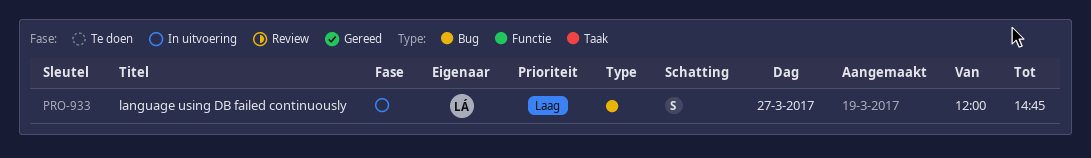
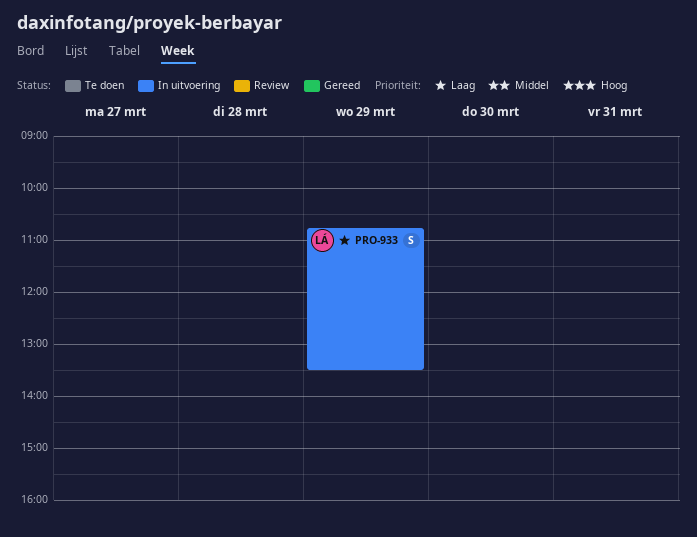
PRO-933, day: Mar 27 -> Mar 29
PRO-933, begins: 12:00 -> 10:45
PRO-933, ends: 14:45 -> 13:30

